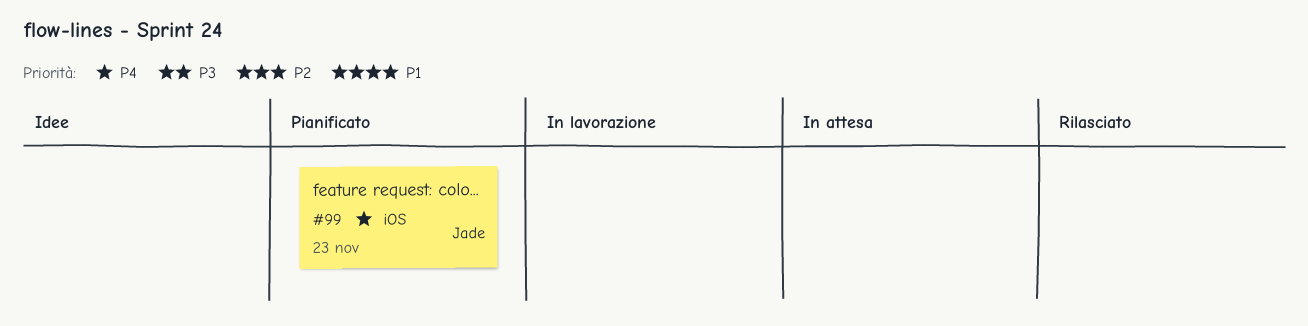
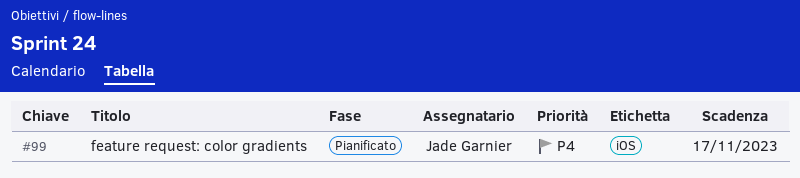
#99, due: Nov 23 -> Nov 17

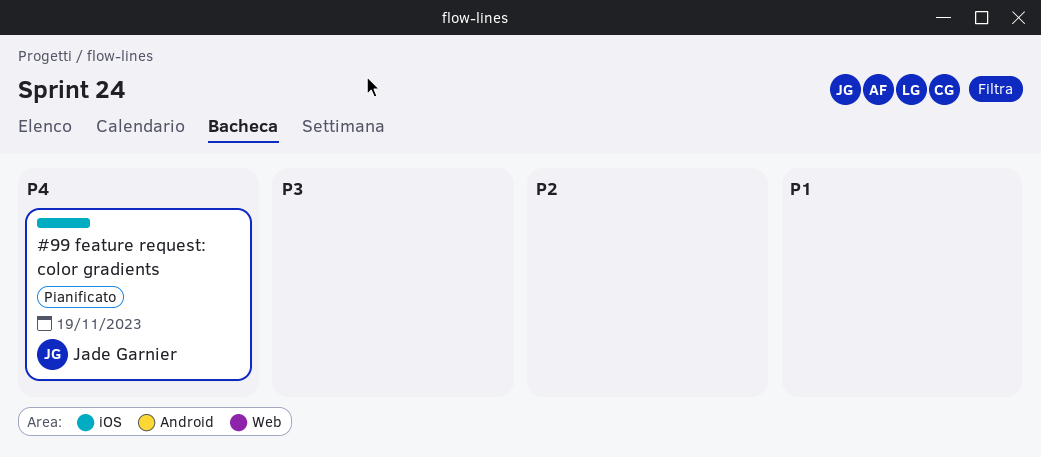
#99, due: Nov 17 -> Nov 19

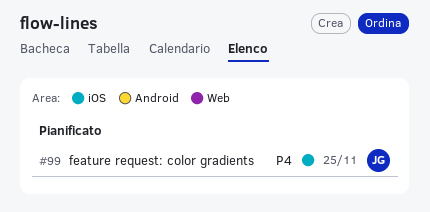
#99, due: Nov 19 -> Nov 25

